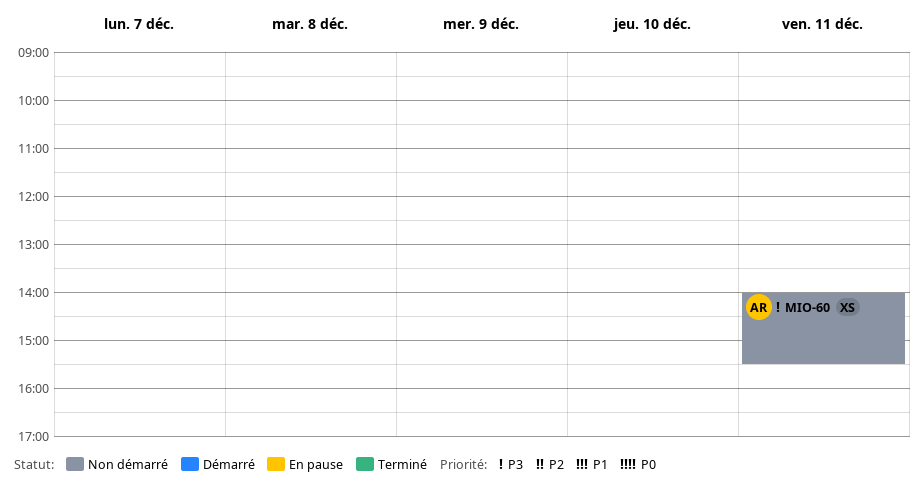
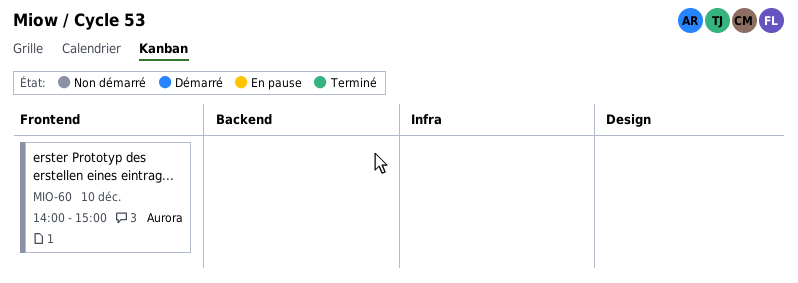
MIO-60, day: Dec 11 -> Dec 10
MIO-60, ends: 15:30 -> 15:00

